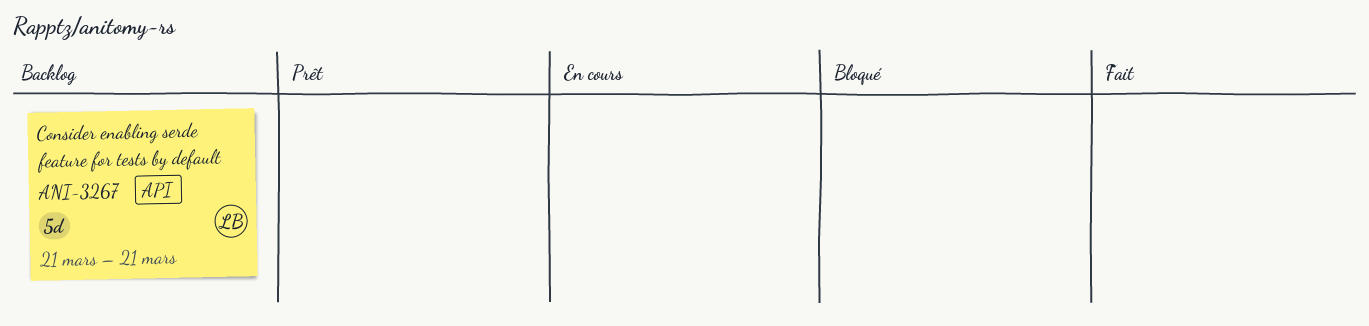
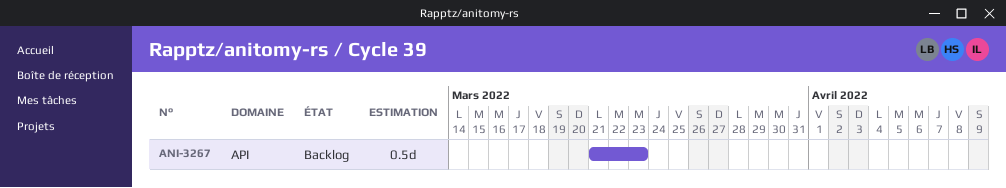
ANI-3267, estimate: 5d -> 0.5d
ANI-3267, due: Mar 21 -> Mar 23

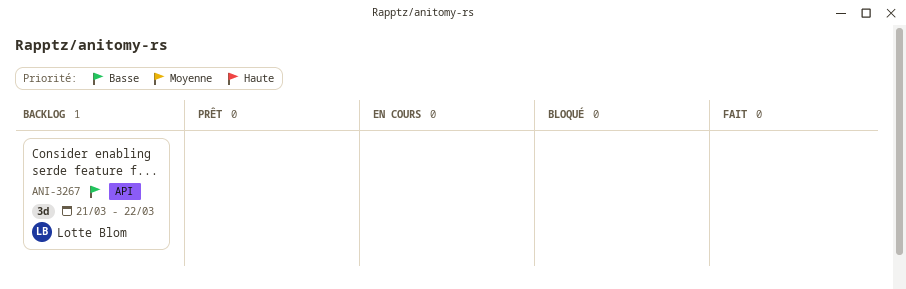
ANI-3267, estimate: 0.5d -> 3d
ANI-3267, due: Mar 23 -> Mar 22

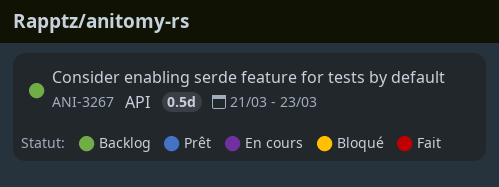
ANI-3267, estimate: 3d -> 0.5d
ANI-3267, due: Mar 22 -> Mar 23

